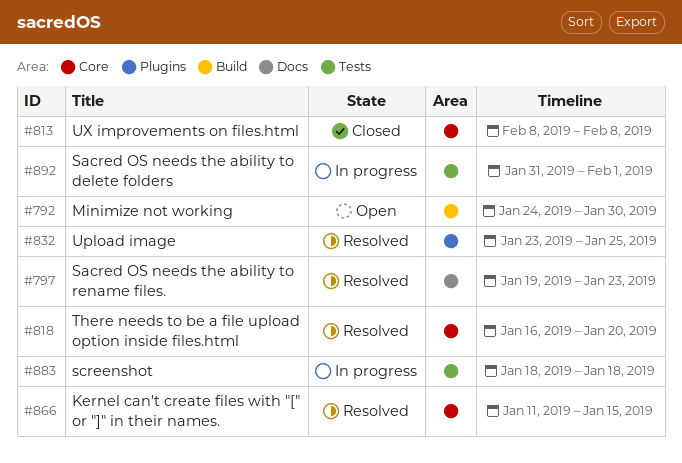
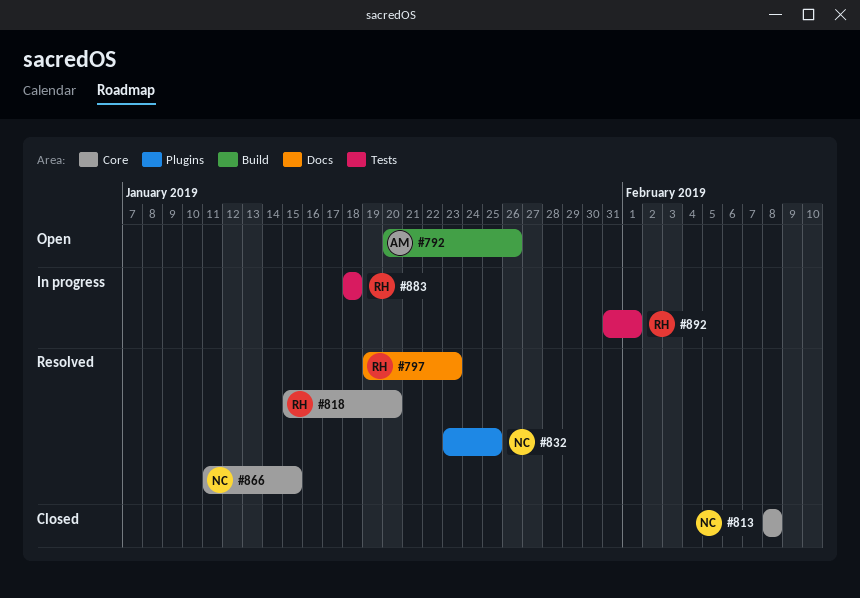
#792, start: Jan 24 -> Jan 20
#792, due: Jan 30 -> Jan 26
#818, start: Jan 16 -> Jan 15

